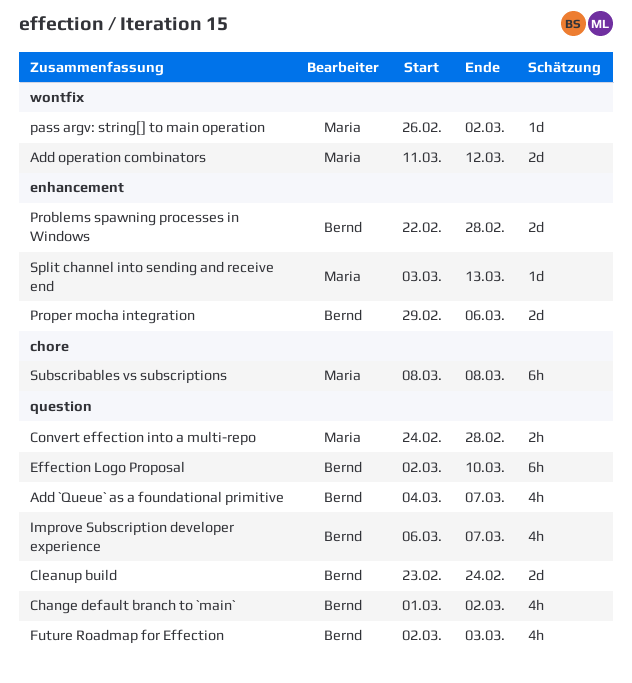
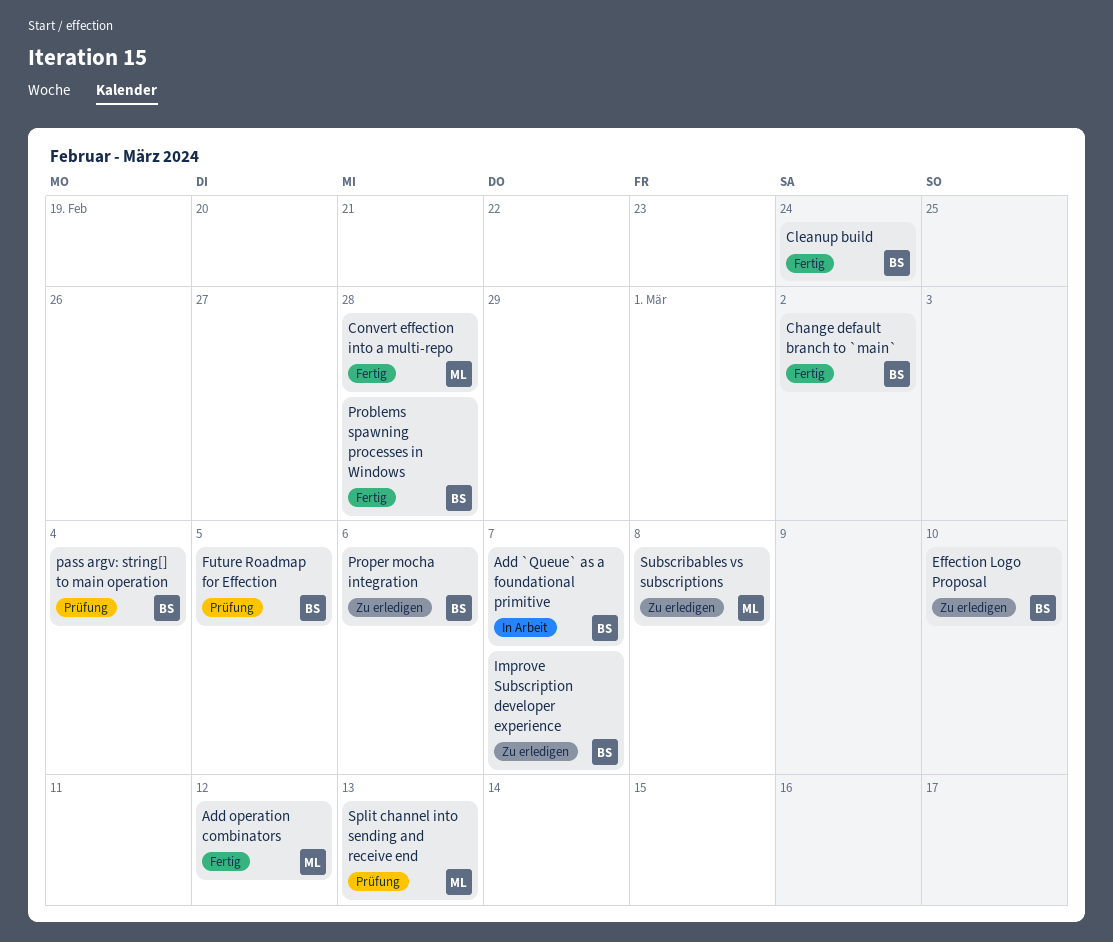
Future Roadmap for Effection, due: Mar 3 -> Mar 5
pass argv: string[] to main operation, owner: Maria -> Bernd
pass argv: string[] to main operation, due: Mar 2 -> Mar 4

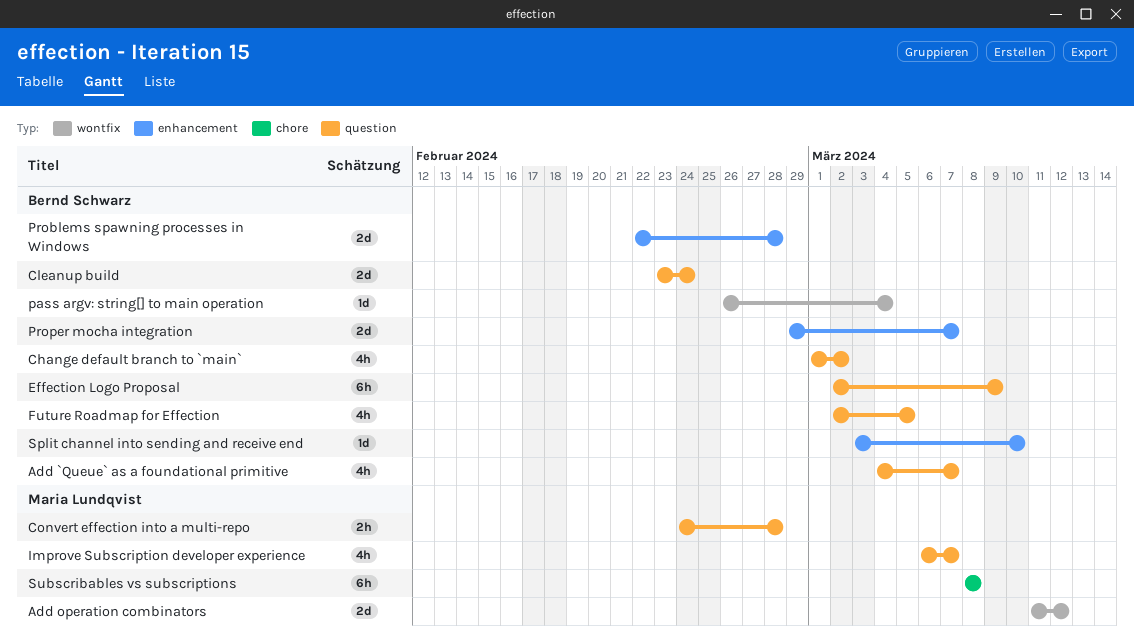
Effection Logo Proposal, due: Mar 10 -> Mar 9
Improve Subscription developer experience, owner: Bernd Schwarz -> Maria Lundqvist
Proper mocha integration, due: Mar 6 -> Mar 7
Split channel into sending and receive end, owner: Maria Lundqvist -> Bernd Schwarz
Split channel into sending and receive end, due: Mar 13 -> Mar 10

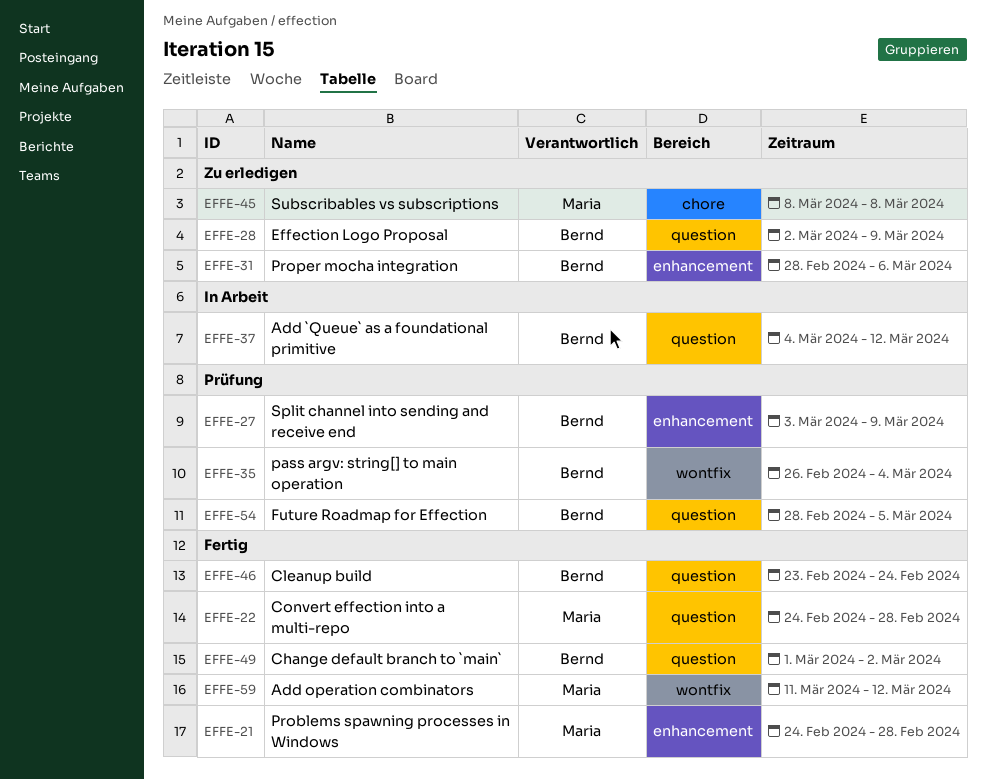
Add `Queue` as a foundational primitive, due: Mar 7 -> Mar 12
Future Roadmap for Effection, start: Mar 2 -> Feb 28
Improve Subscription developer experience: present -> none
Problems spawning processes in Windows, owner: Bernd Schwarz -> Maria Lundqvist
Problems spawning processes in Windows, start: Feb 22 -> Feb 24
Proper mocha integration, start: Feb 29 -> Feb 28
Proper mocha integration, due: Mar 7 -> Mar 6
Split channel into sending and receive end, due: Mar 10 -> Mar 9

